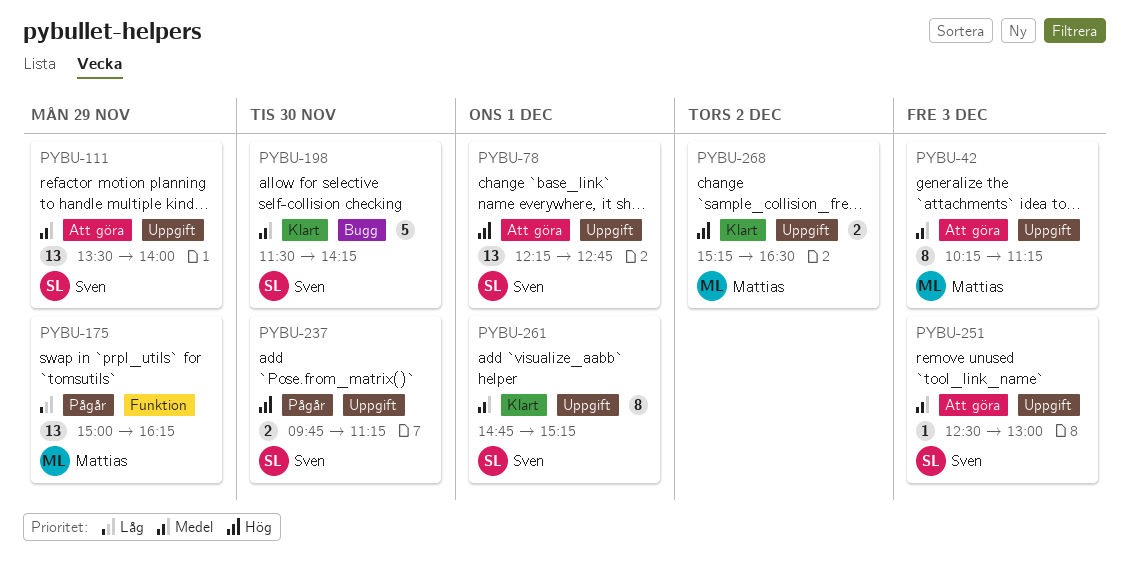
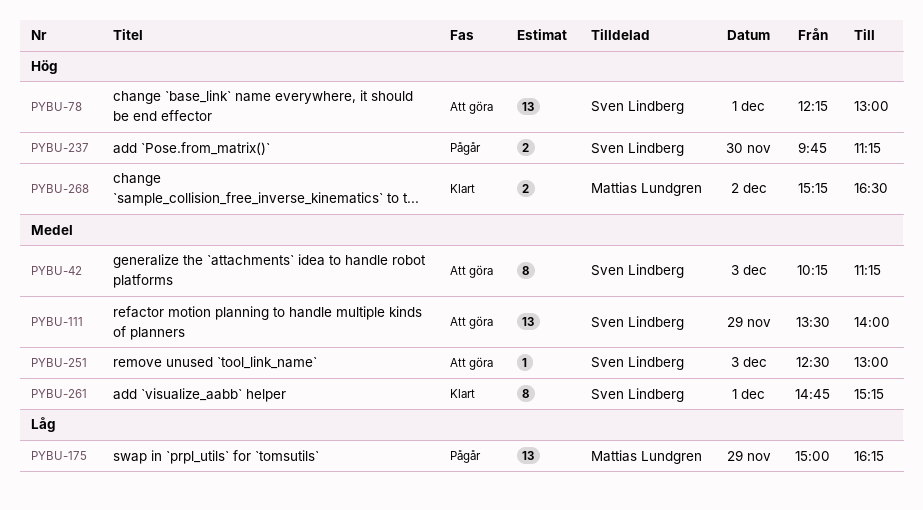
PYBU-42, owner: Mattias Lundgren -> Sven Lindberg
PYBU-78, ends: 12:45 -> 13:00
PYBU-198: present -> none

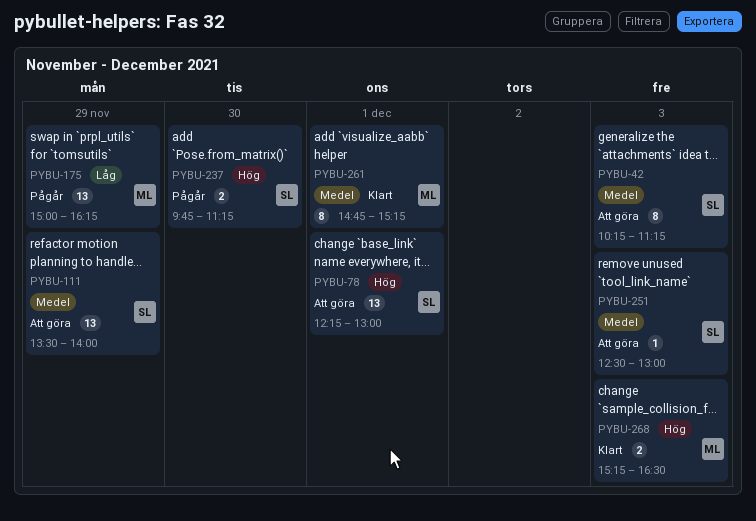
PYBU-261, owner: Sven Lindberg -> Mattias Lundgren
PYBU-268, day: Dec 2 -> Dec 3

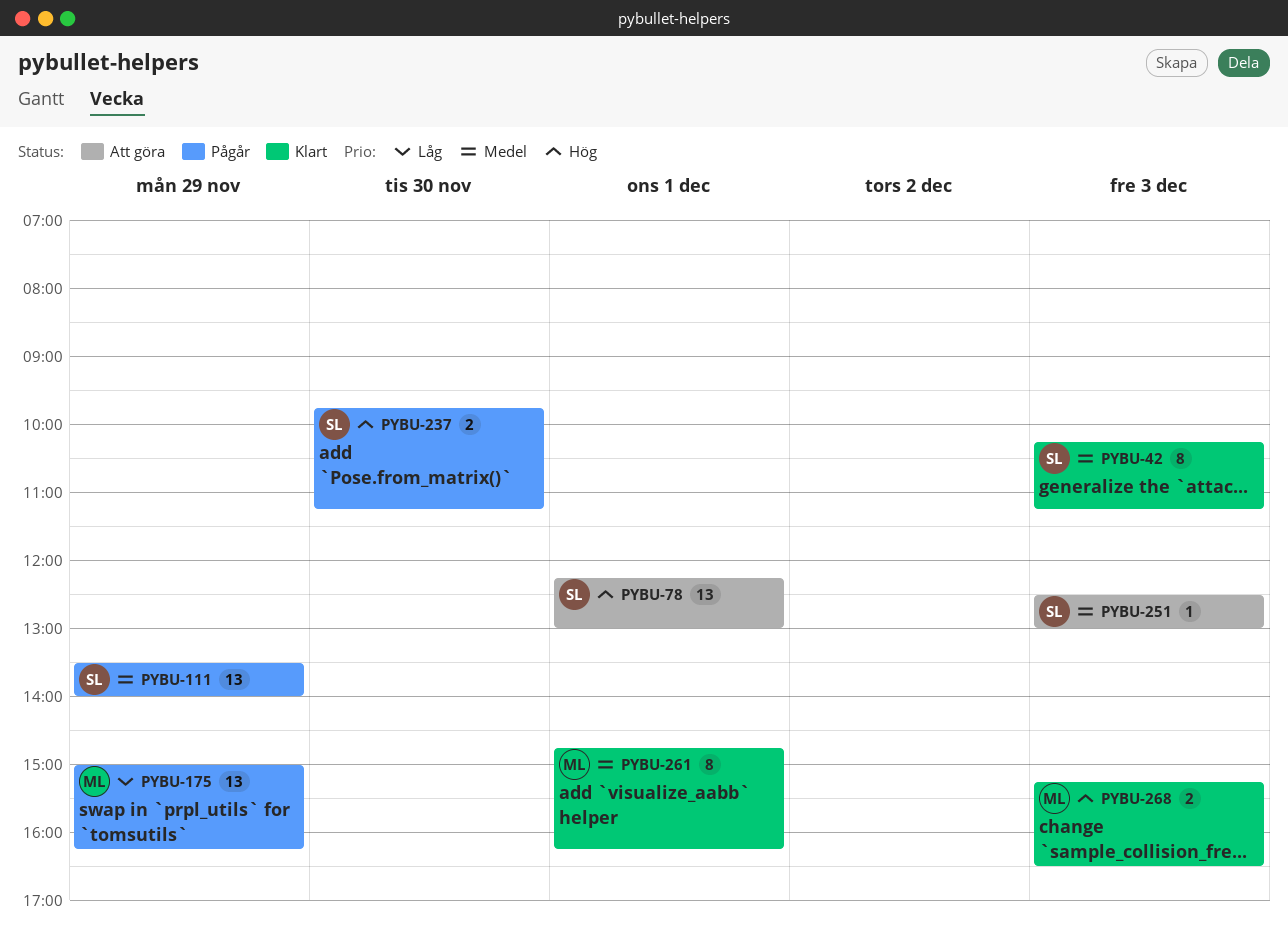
PYBU-42, status: Att göra -> Klart
PYBU-111, status: Att göra -> Pågår
PYBU-261, ends: 15:15 -> 16:15

